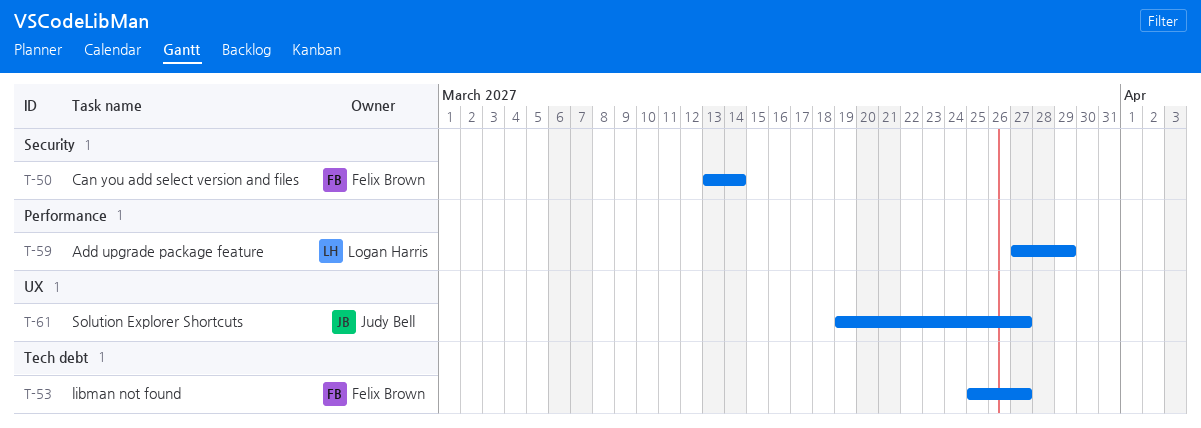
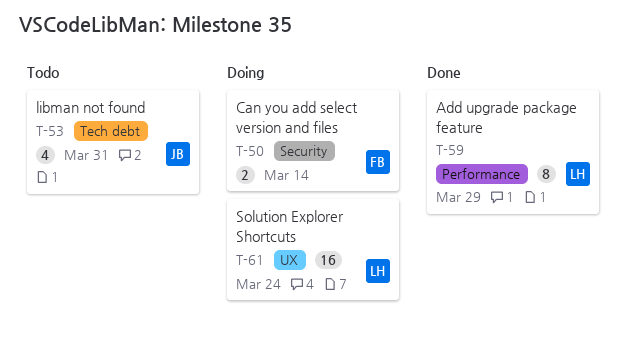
T-53, owner: Felix Brown -> Judy Bell
T-53, due: Mar 27 -> Mar 31
T-61, owner: Judy Bell -> Logan Harris
T-61, due: Mar 27 -> Mar 24

